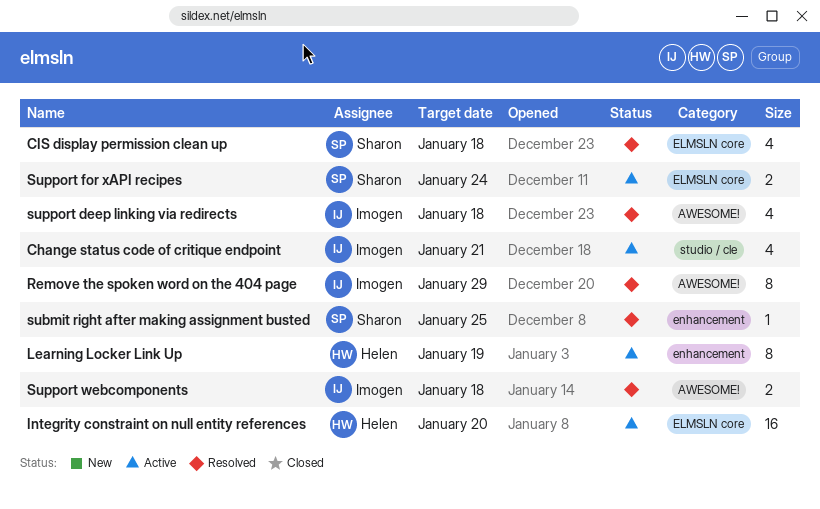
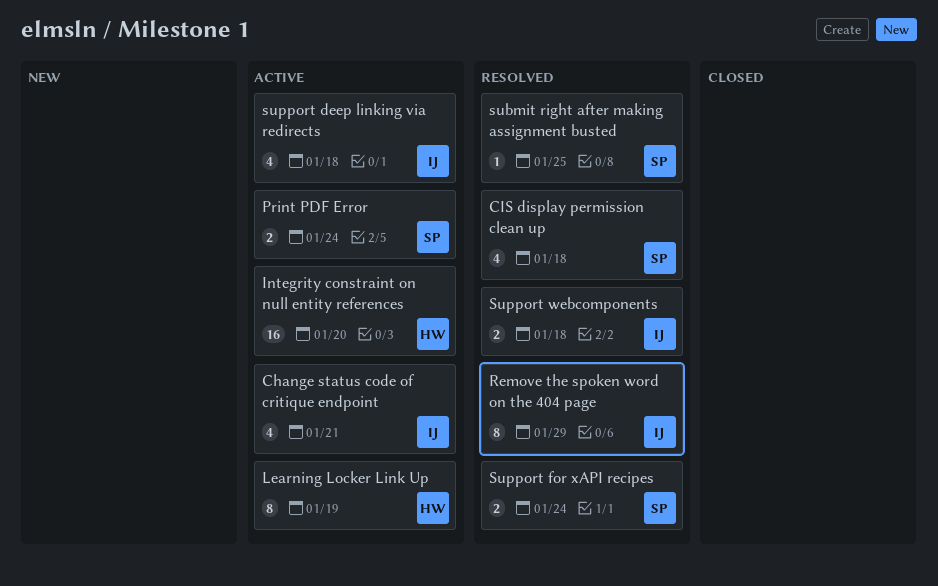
Print PDF Error: none -> present
support deep linking via redirects, status: Resolved -> Active
Support for xAPI recipes, status: Active -> Resolved

